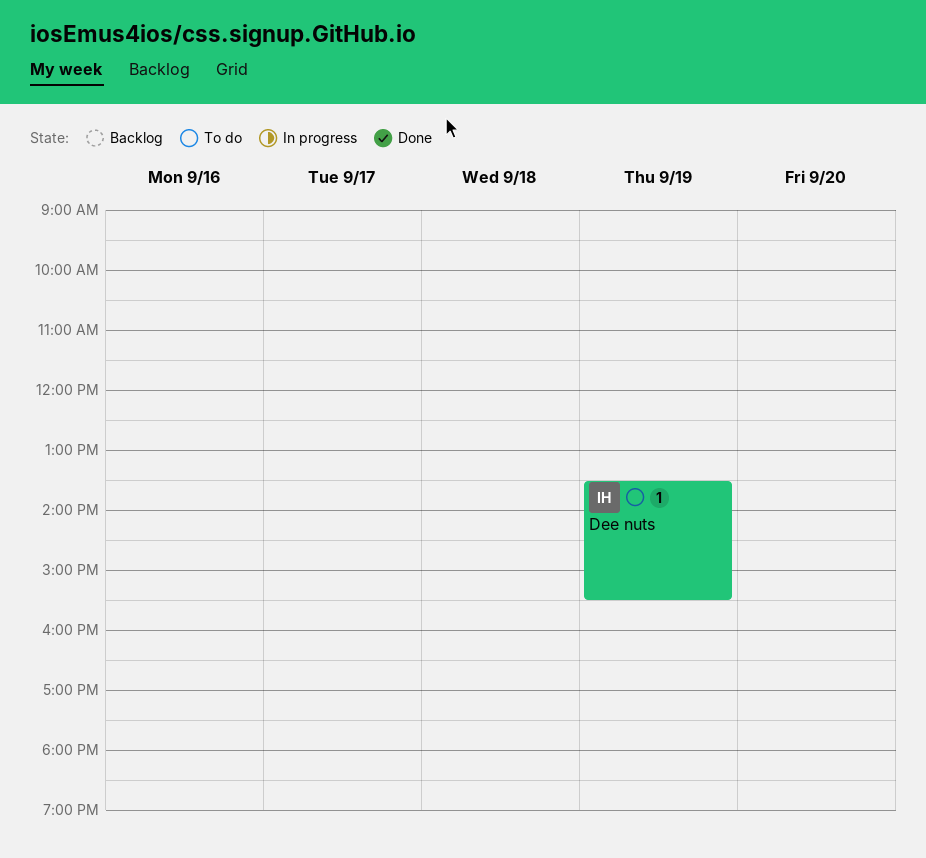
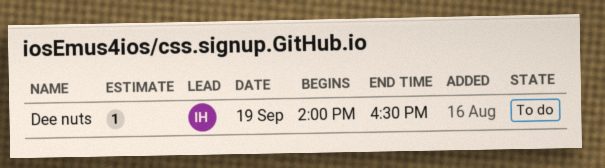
Dee nuts, begins: 13:30 -> 14:00
Dee nuts, ends: 15:30 -> 16:30

